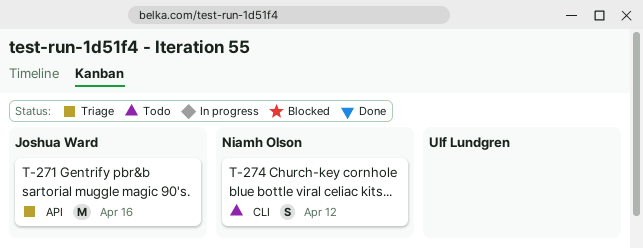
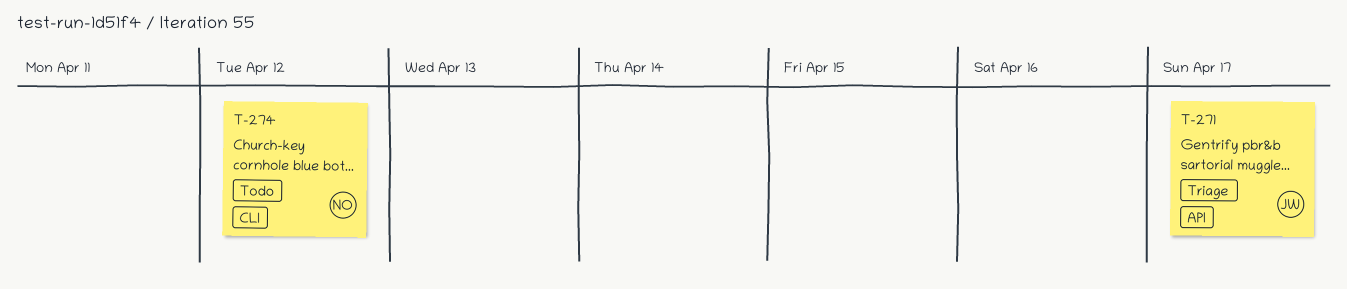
T-271, due: Apr 16 -> Apr 17

